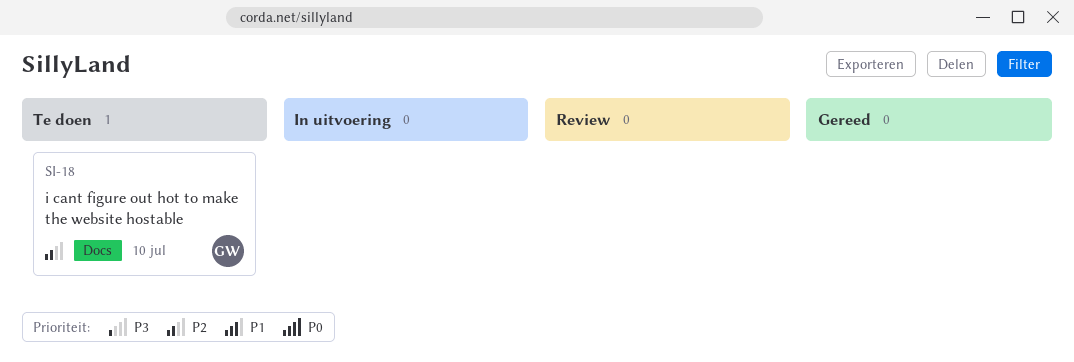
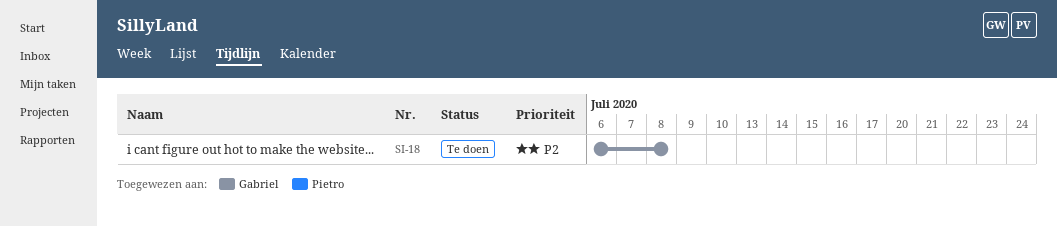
SI-18, due: Jul 10 -> Jul 8

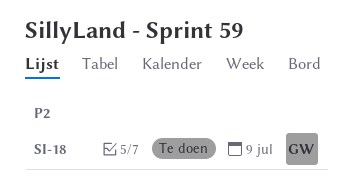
SI-18, due: Jul 8 -> Jul 9

